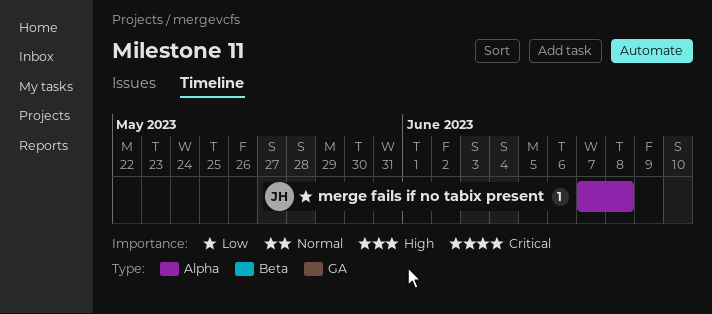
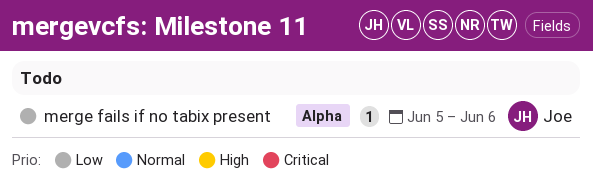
merge fails if no tabix present, start: Jun 7 -> Jun 5
merge fails if no tabix present, due: Jun 8 -> Jun 6

